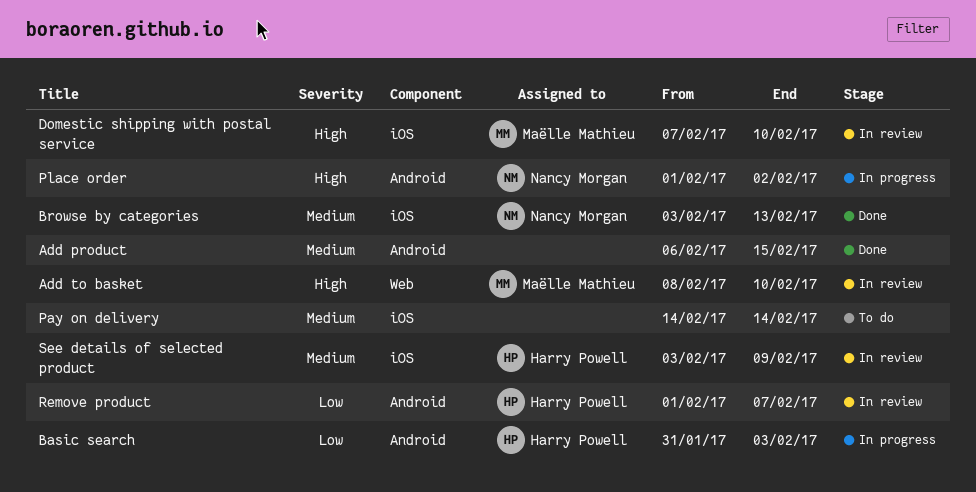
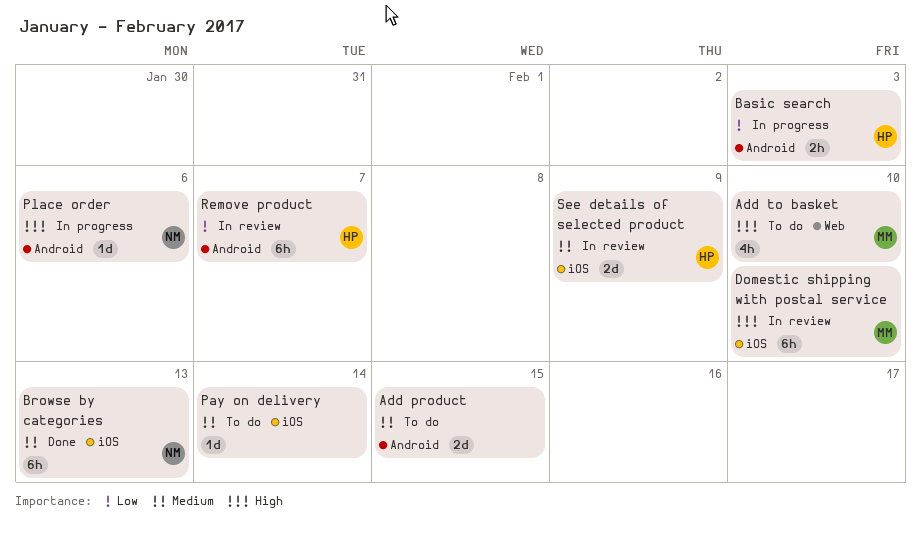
Add product, status: Done -> To do
Add to basket, status: In review -> To do
Place order, due: Feb 2 -> Feb 6

